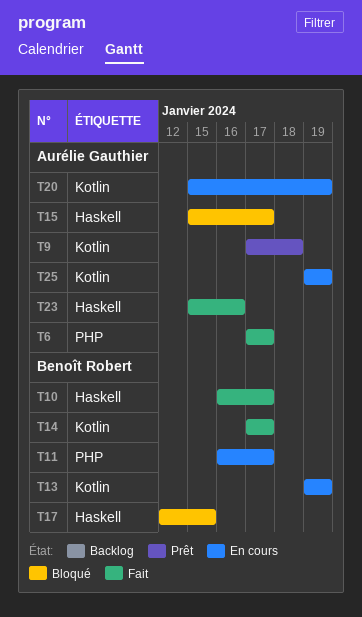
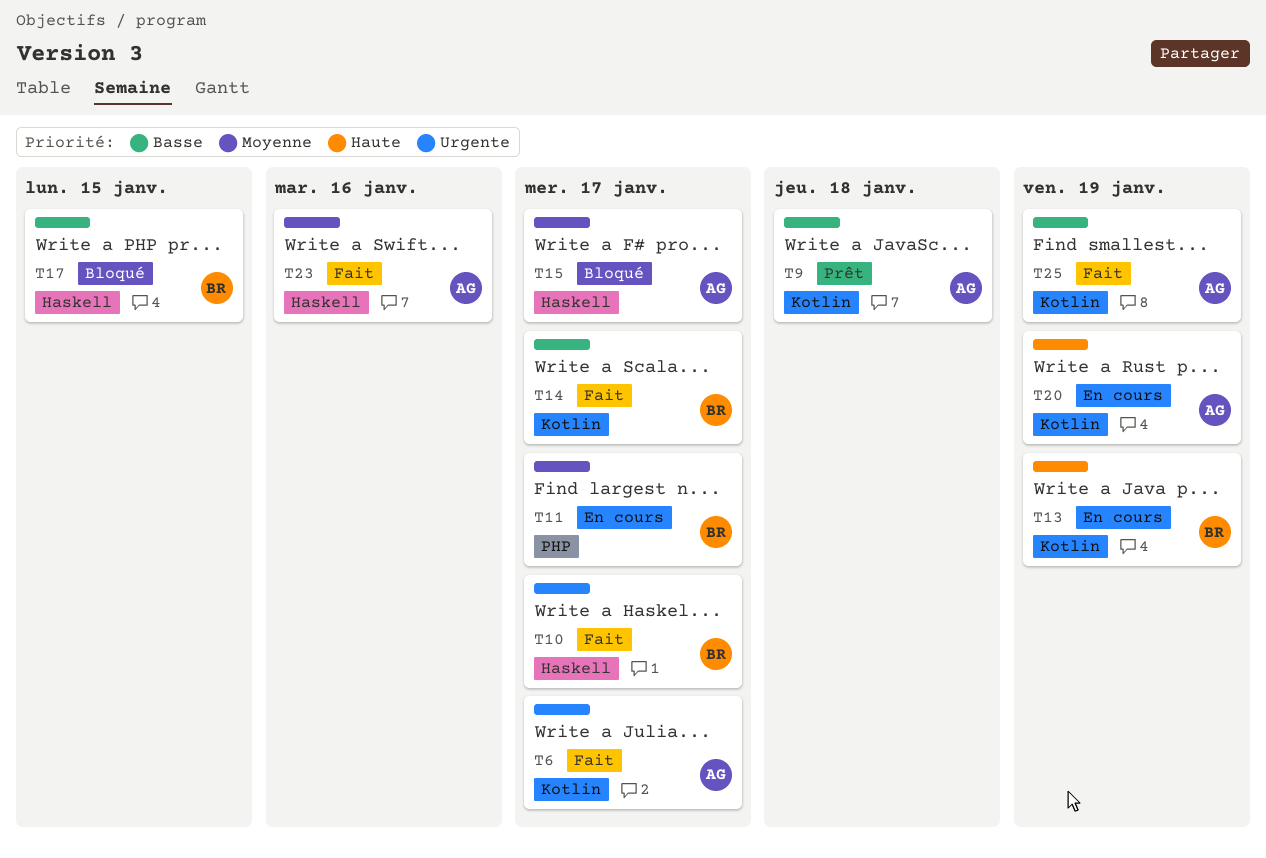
T6, label: PHP -> Kotlin
T25, status: En cours -> Fait

